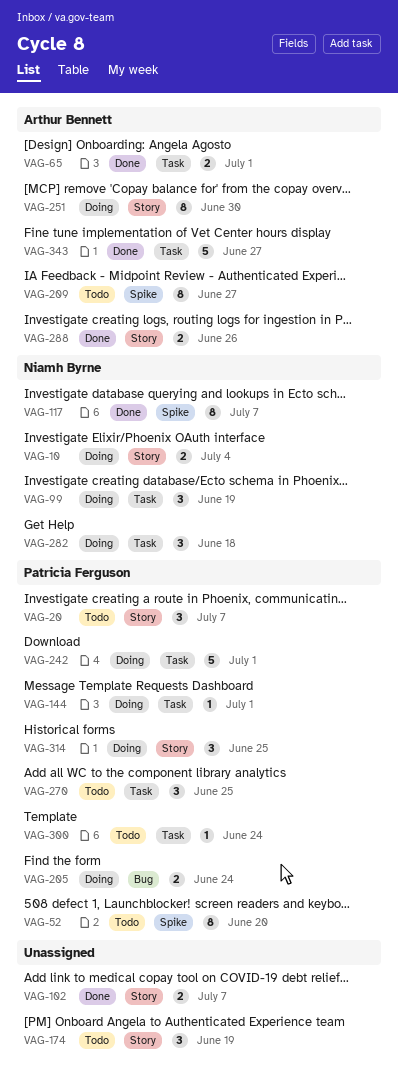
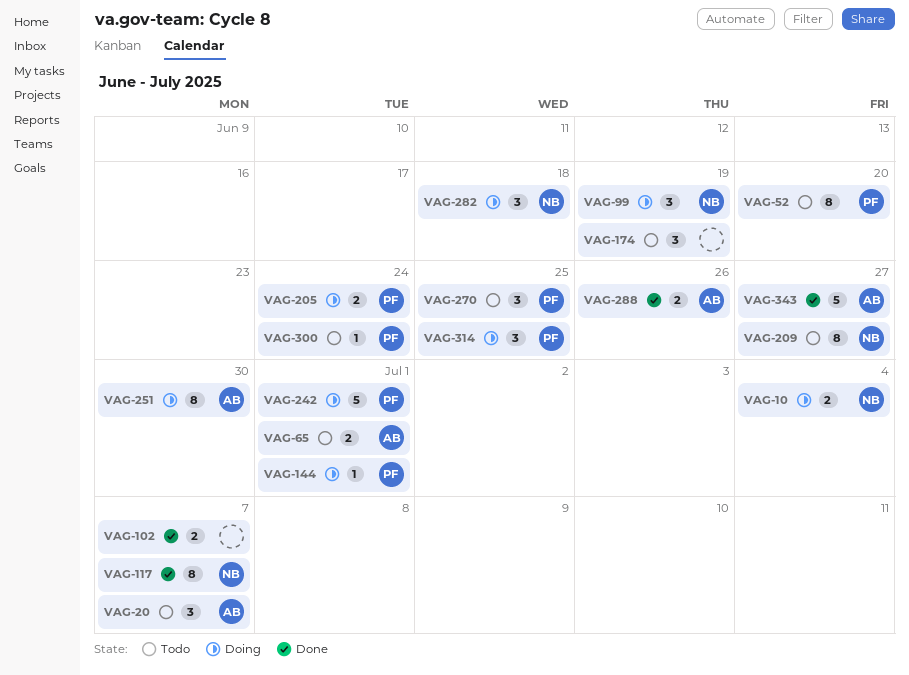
VAG-20, owner: Patricia Ferguson -> Arthur Bennett
VAG-65, status: Done -> Todo
VAG-209, owner: Arthur Bennett -> Niamh Byrne

